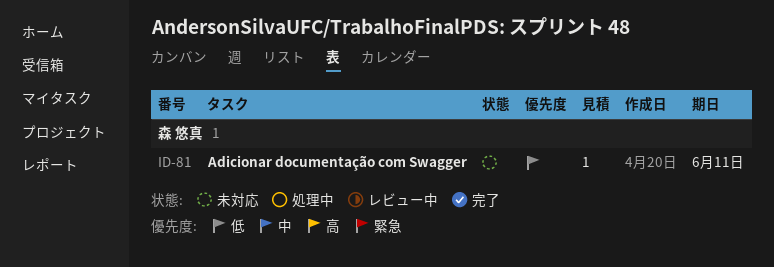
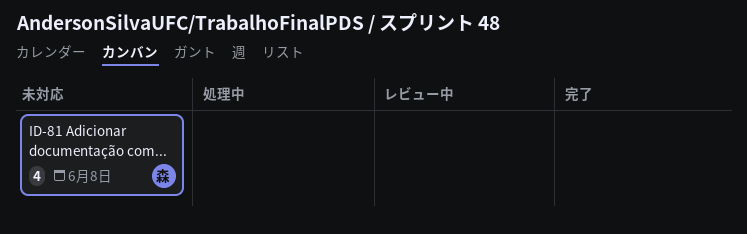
ID-81, estimate: 1 -> 4
ID-81, due: Jun 11 -> Jun 8

